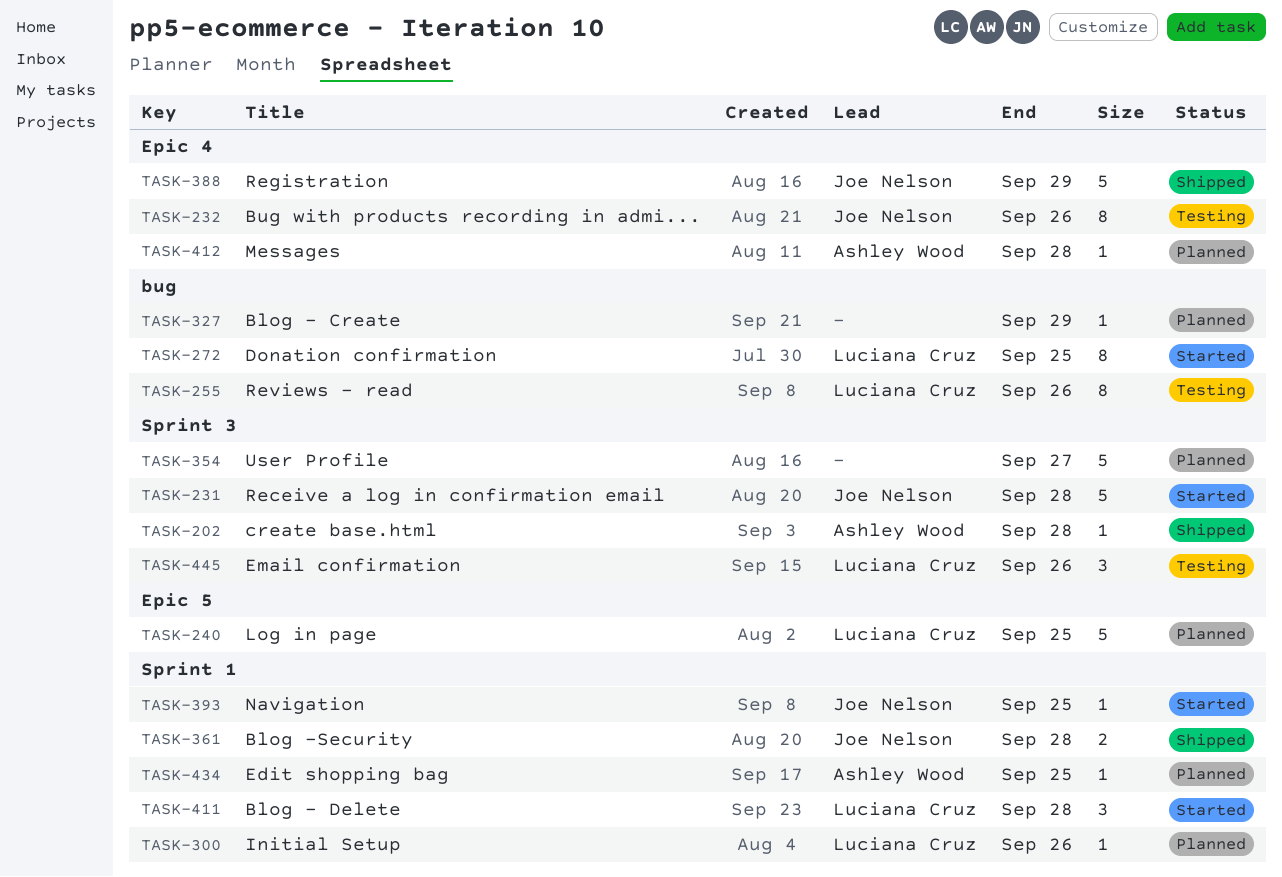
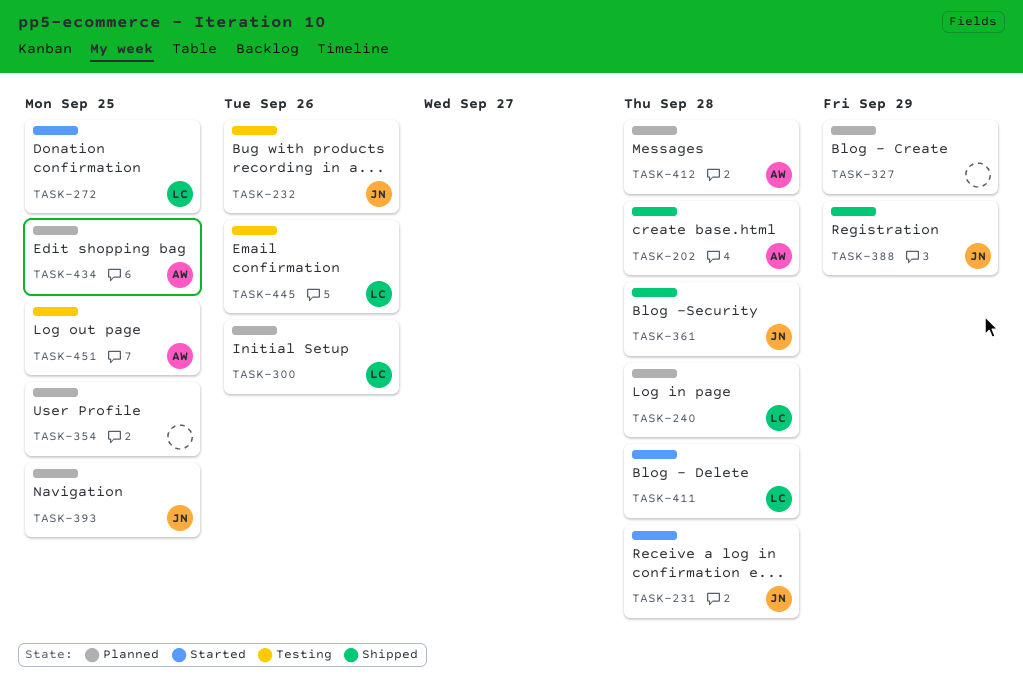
TASK-240, due: Sep 25 -> Sep 28
TASK-255: present -> none
TASK-354, due: Sep 27 -> Sep 25
TASK-393, status: Started -> Planned
TASK-451: none -> present

